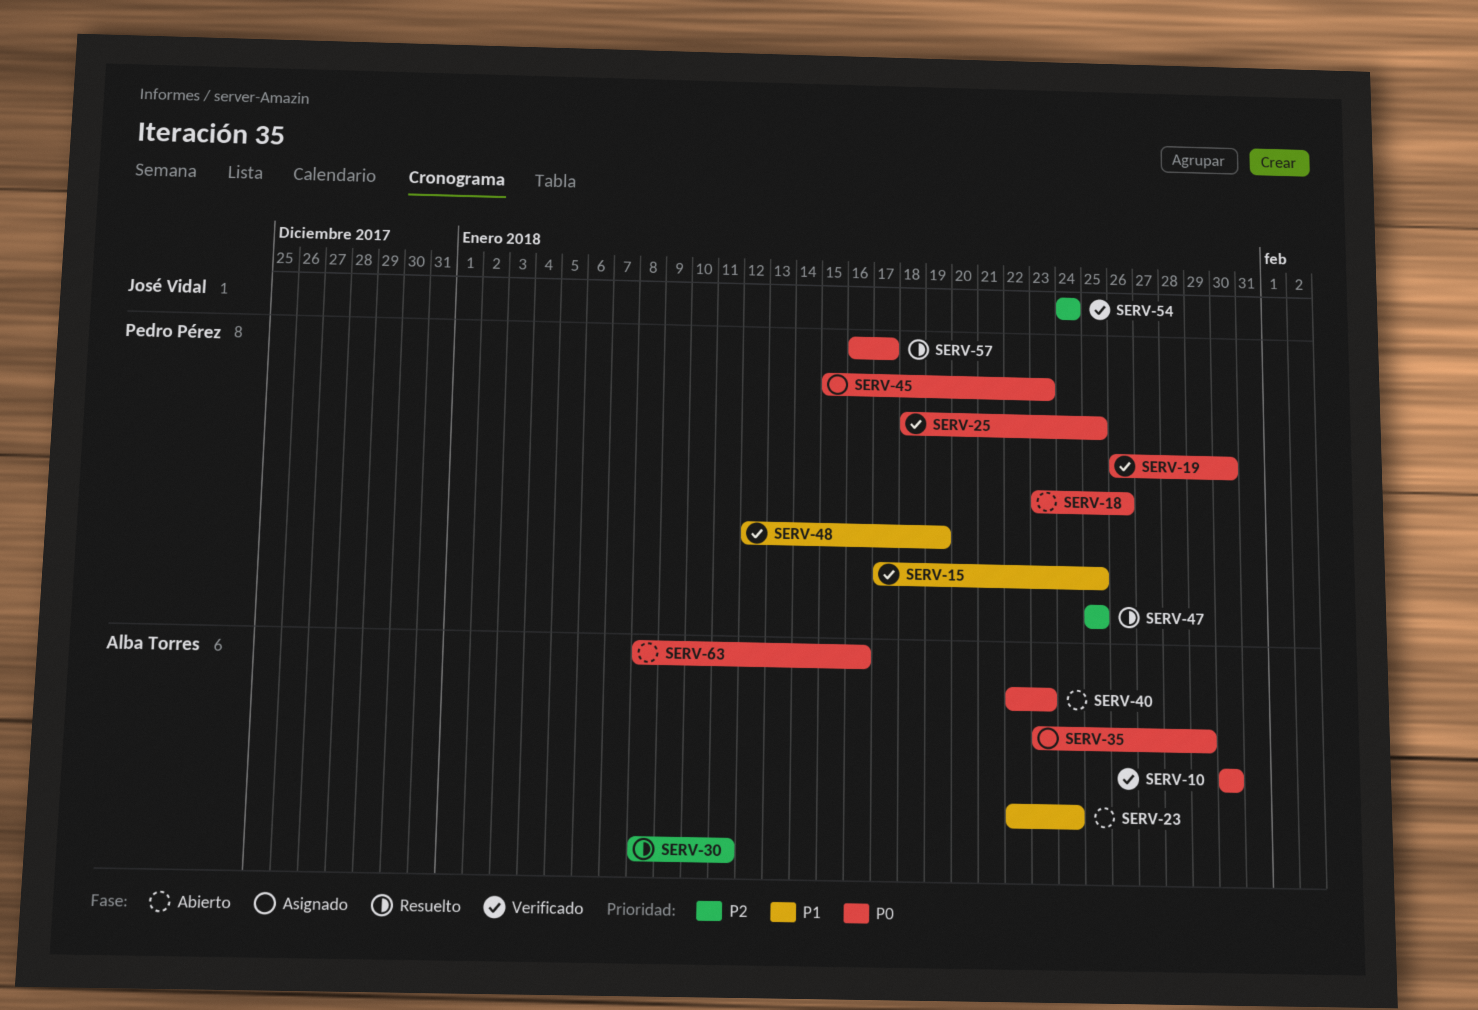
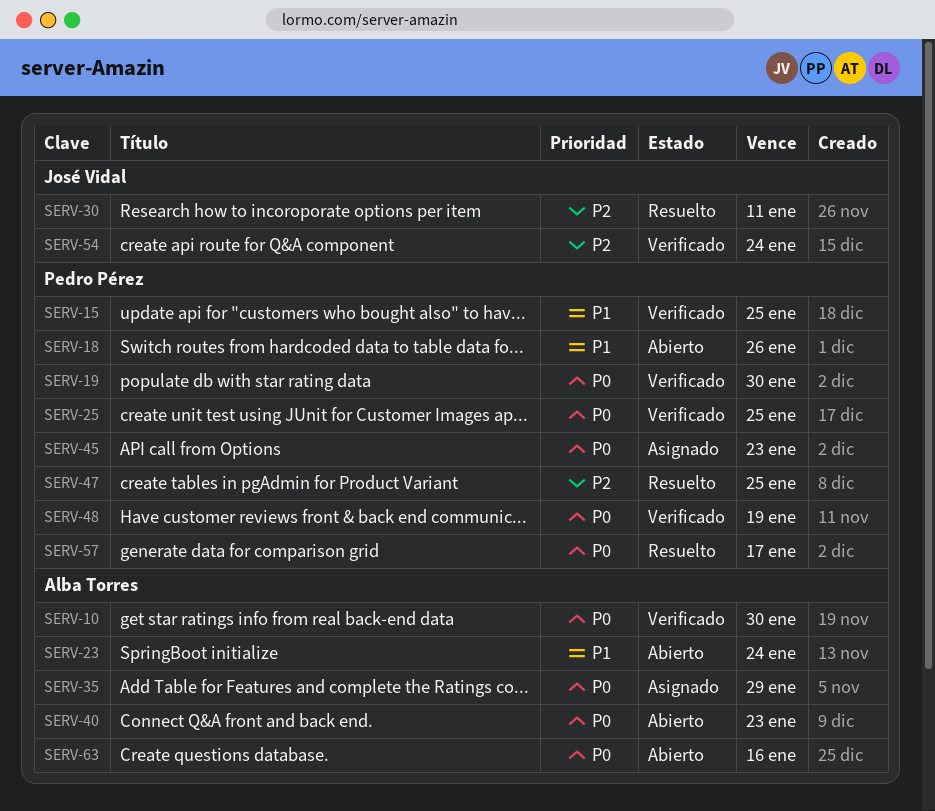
SERV-18, priority: P0 -> P1
SERV-30, owner: Alba Torres -> José Vidal
SERV-48, priority: P1 -> P0

